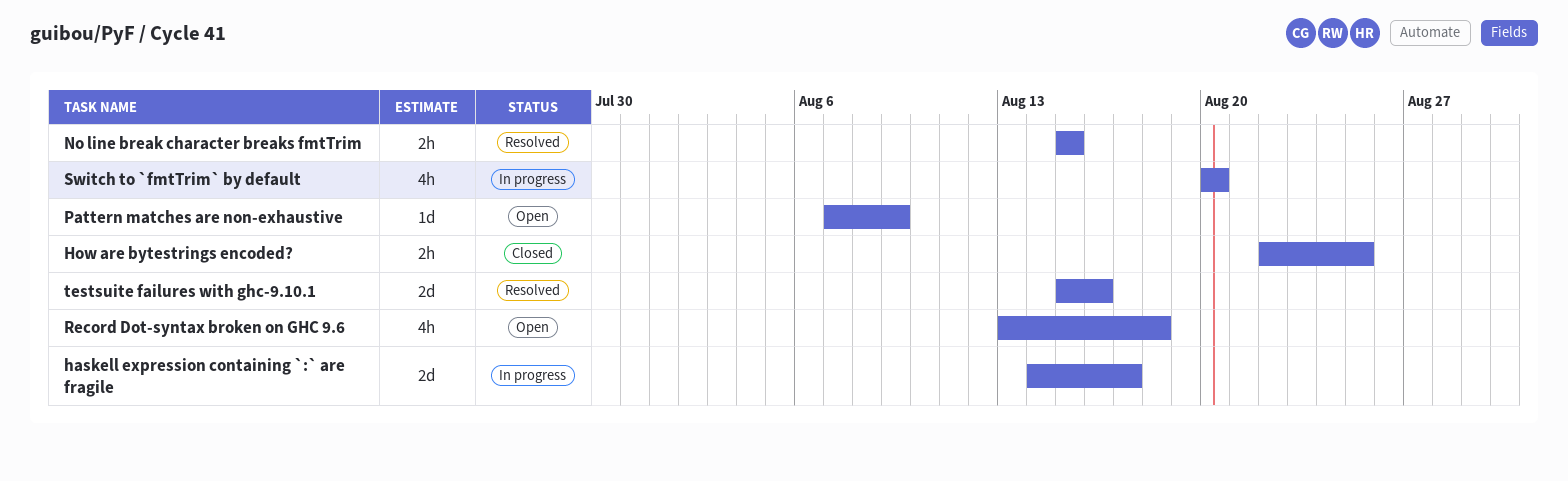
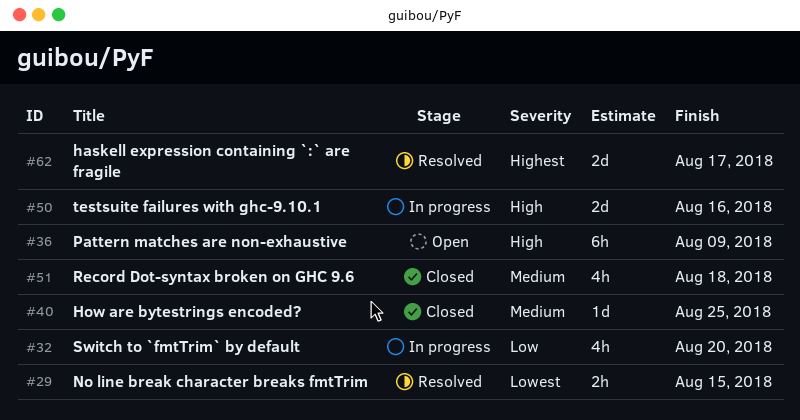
haskell expression containing `:` are fragile, status: In progress -> Resolved
How are bytestrings encoded?, estimate: 2h -> 1d
Pattern matches are non-exhaustive, estimate: 1d -> 6h
Record Dot-syntax broken on GHC 9.6, status: Open -> Closed
testsuite failures with ghc-9.10.1, status: Resolved -> In progress

